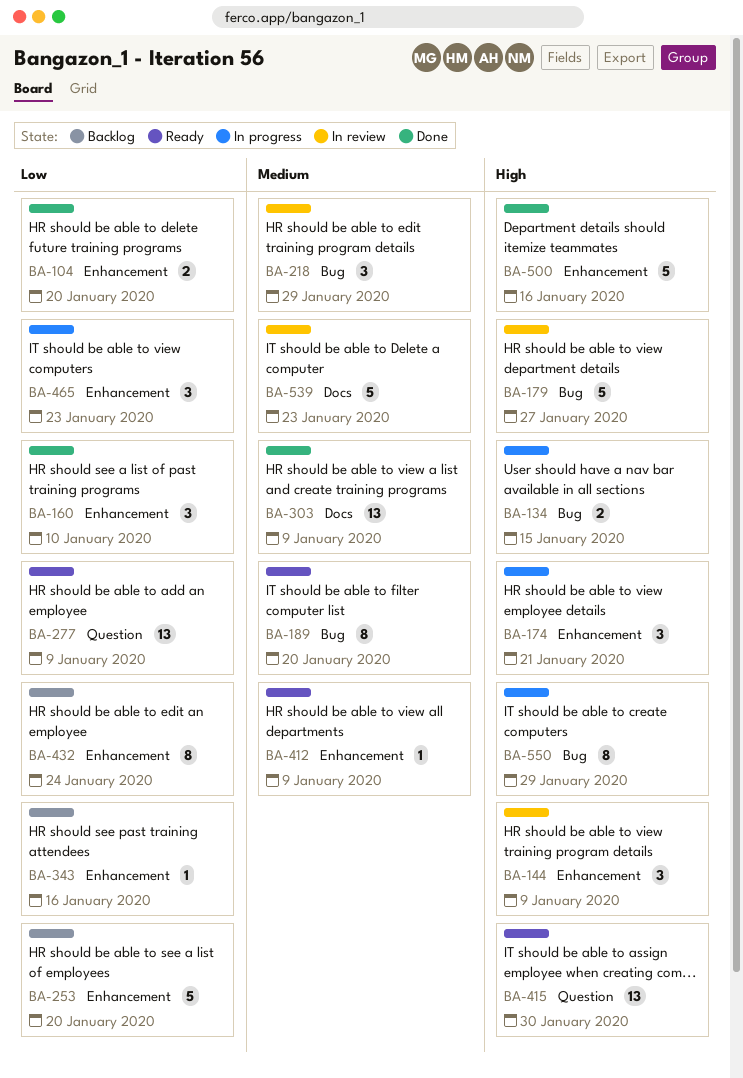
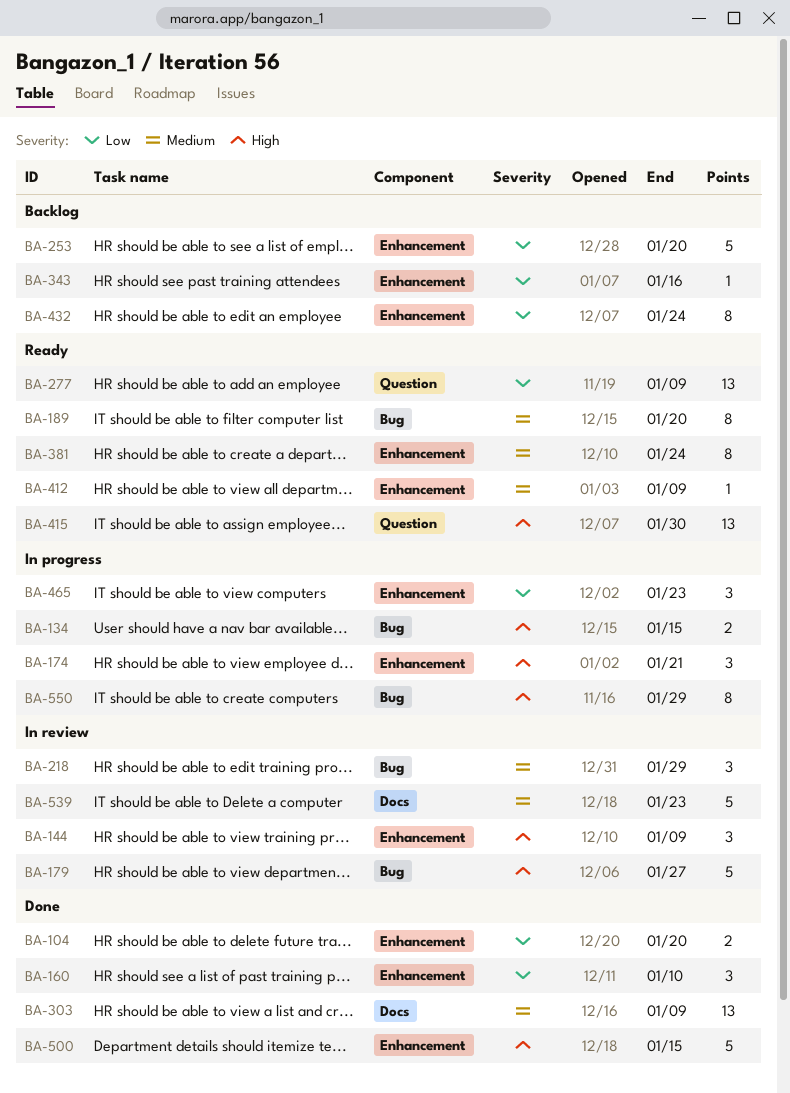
BA-381: none -> present
BA-500, due: Jan 16 -> Jan 15

